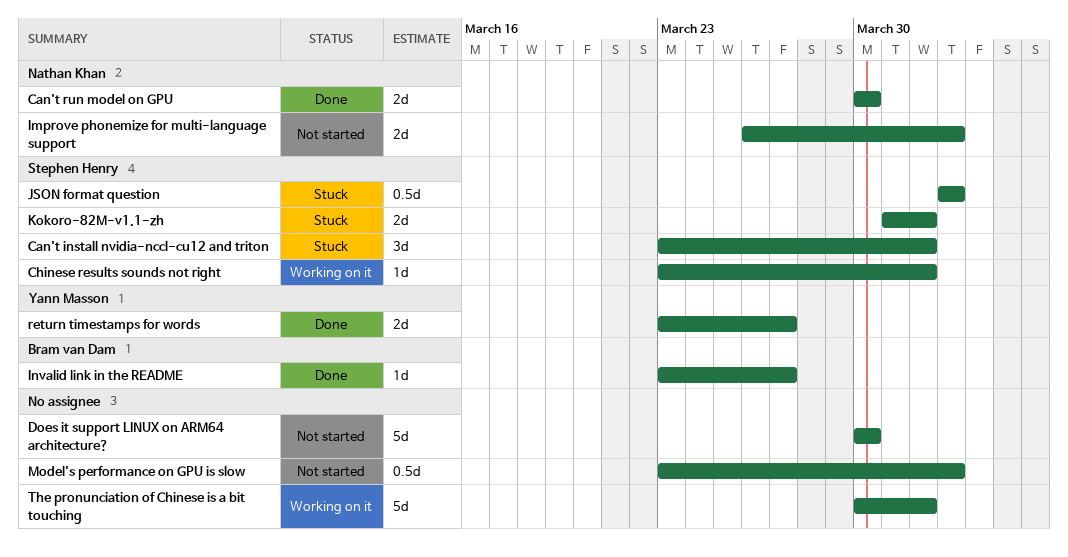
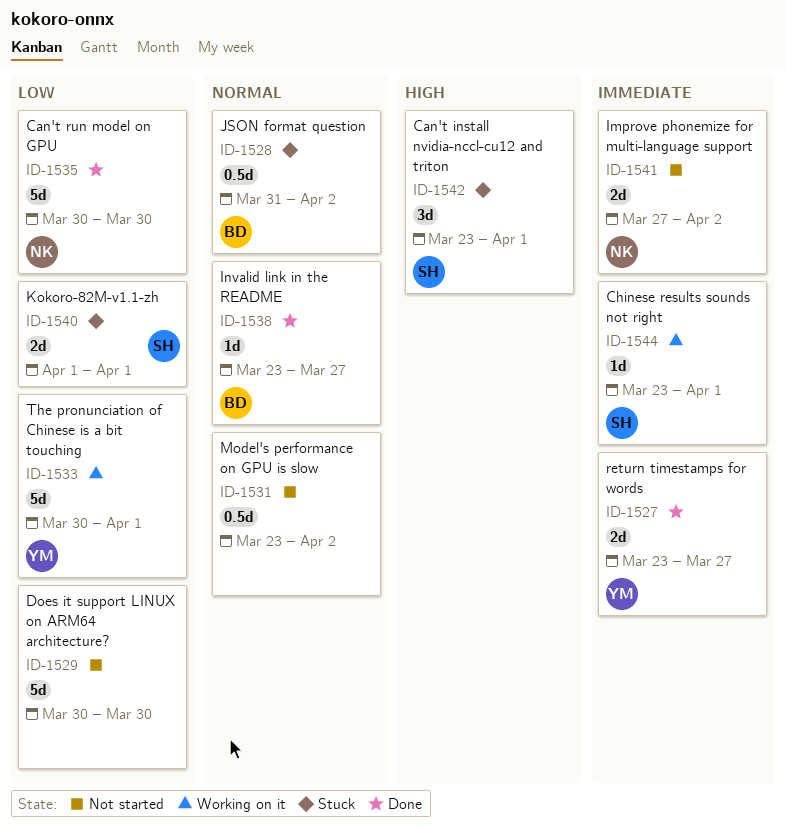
Can't run model on GPU, estimate: 2d -> 5d
Improve phonemize for multi-language support, start: Mar 26 -> Mar 27
JSON format question, owner: Stephen Henry -> Bram van Dam
JSON format question, start: Apr 2 -> Mar 31
Kokoro-82M-v1.1-zh, start: Mar 31 -> Apr 1
The pronunciation of Chinese is a bit touching, owner: none -> Yann Masson

